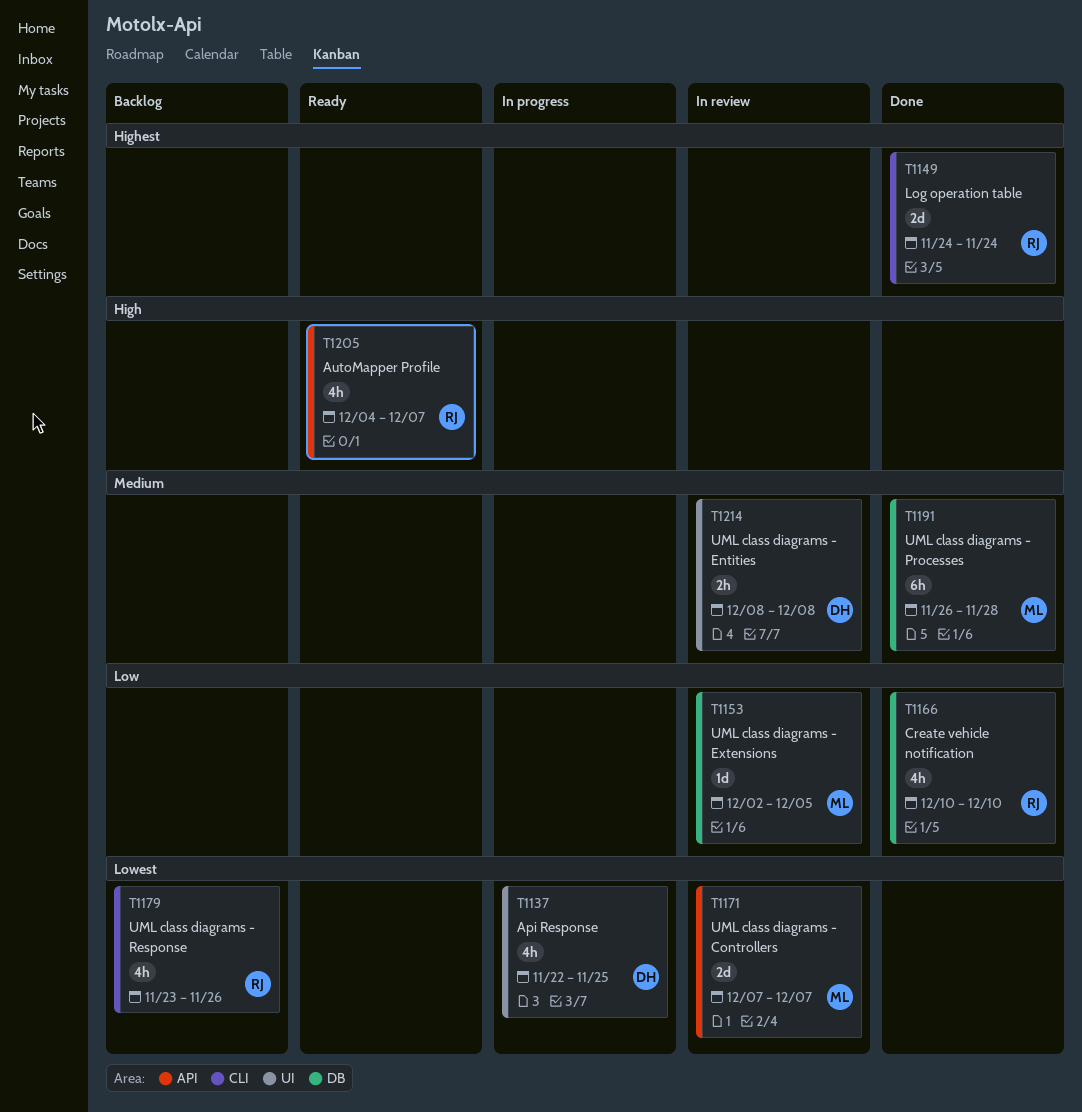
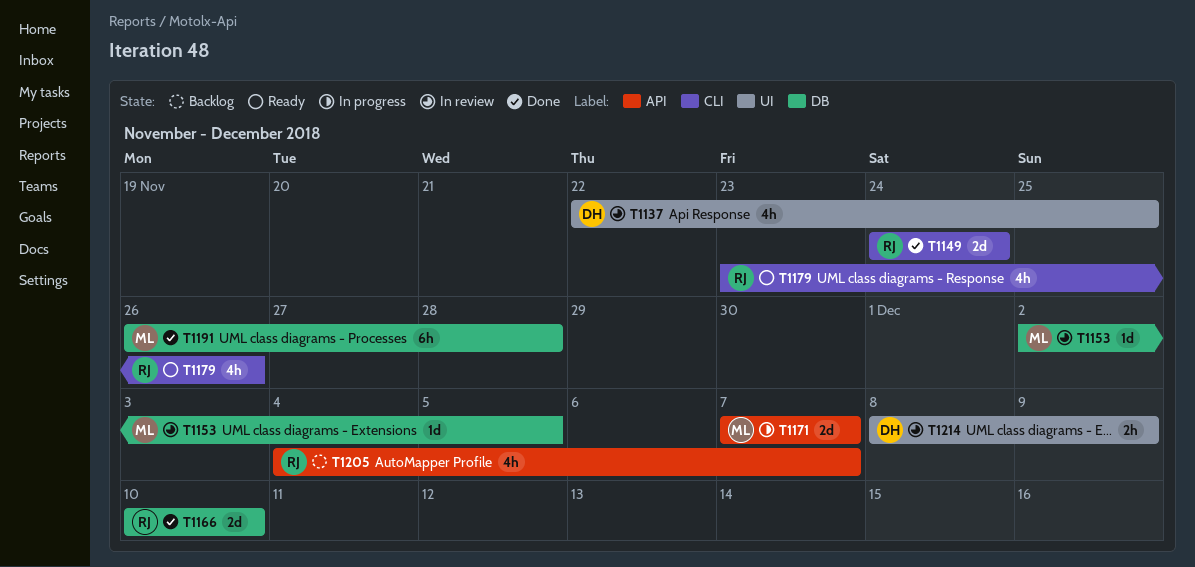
T1137, status: In progress -> In review
T1166, estimate: 4h -> 2d
T1171, status: In review -> In progress
T1179, status: Backlog -> Ready
T1205, status: Ready -> Backlog
T1214, due: Dec 8 -> Dec 9

